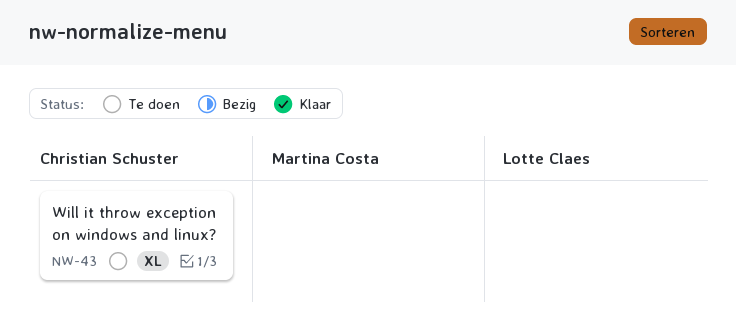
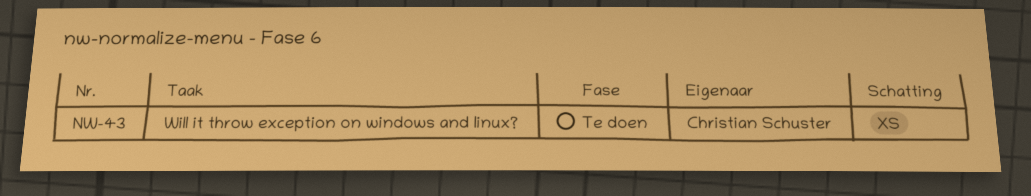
NW-43, estimate: XL -> XS

